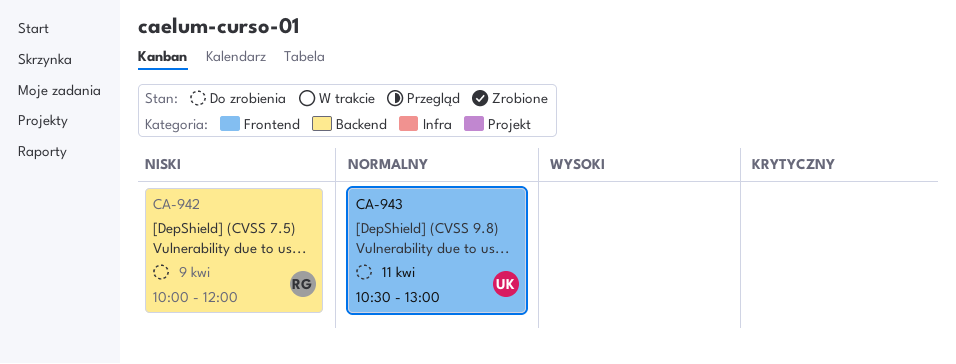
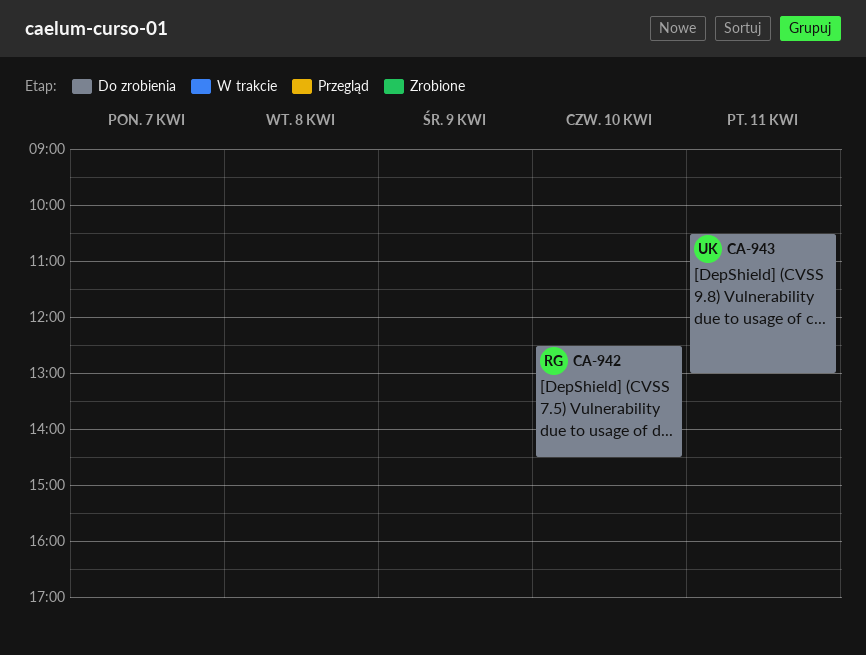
CA-942, day: Apr 9 -> Apr 10
CA-942, begins: 10:00 -> 12:30
CA-942, ends: 12:00 -> 14:30

